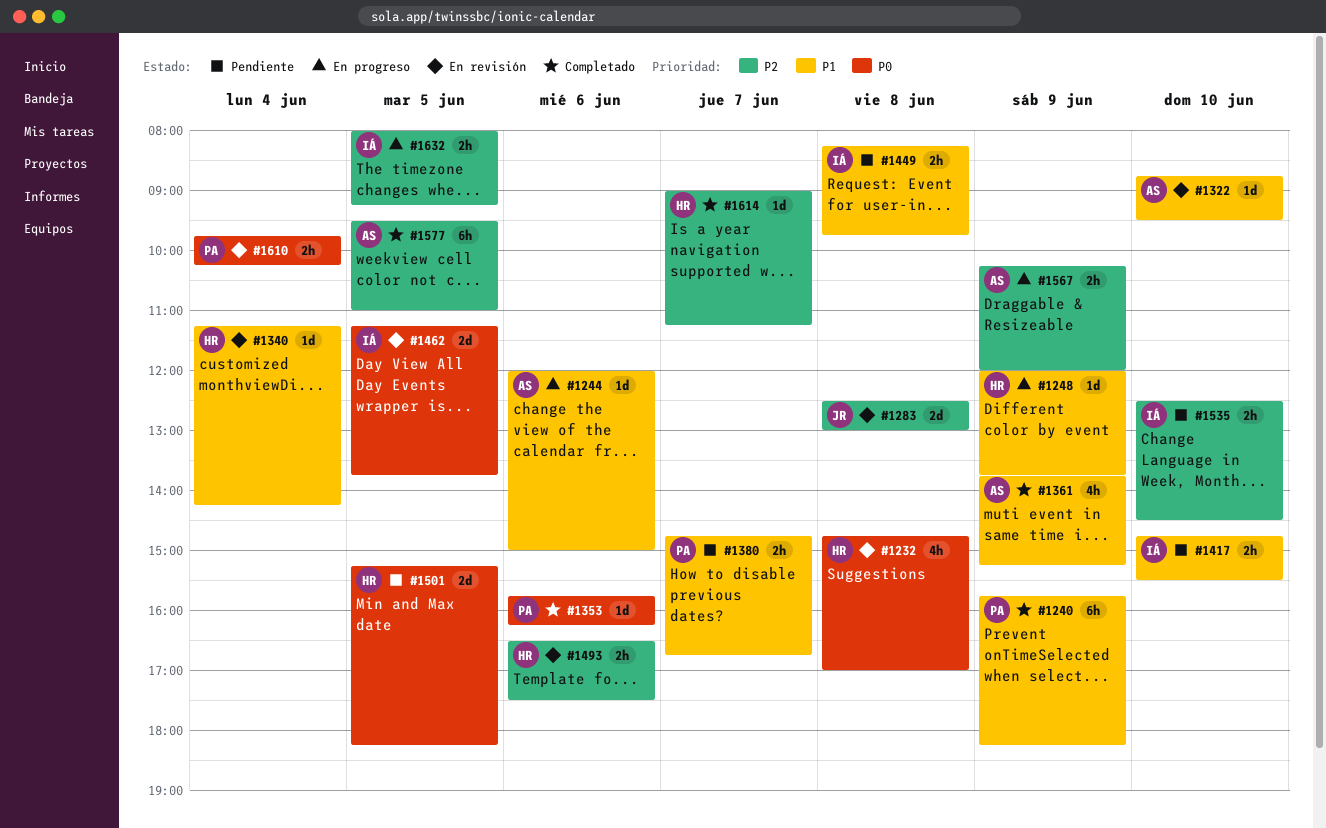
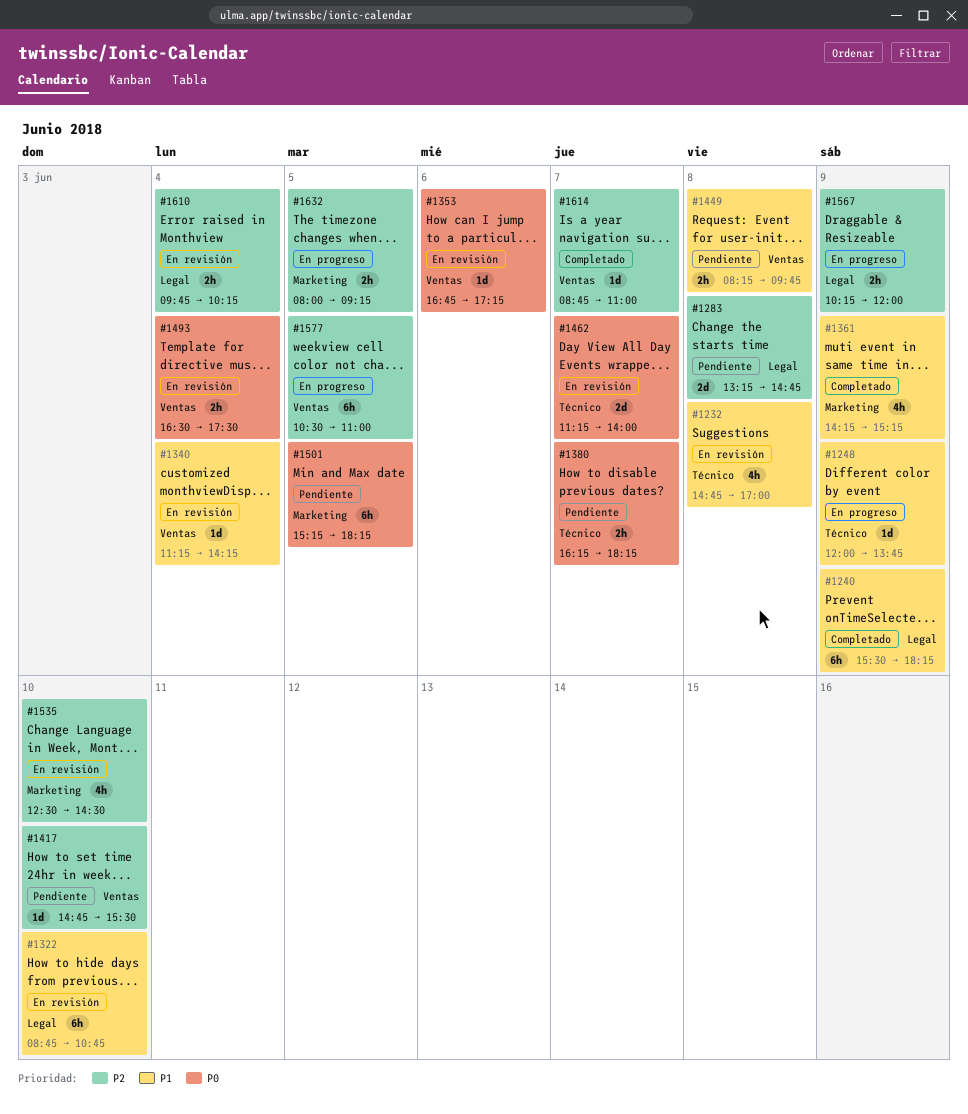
#1232, priority: P0 -> P1
#1240, begins: 15:45 -> 15:30
#1244: present -> none
#1283, status: En revisión -> Pendiente
#1283, begins: 12:30 -> 13:15
#1283, ends: 13:00 -> 14:45
#1322, estimate: 1d -> 6h
#1322, ends: 09:30 -> 10:45
#1353, status: Completado -> En revisión
#1353, begins: 15:45 -> 16:45
#1353, ends: 16:15 -> 17:15
#1361, begins: 13:45 -> 14:15
#1380, priority: P1 -> P0
#1380, begins: 14:45 -> 16:15
#1380, ends: 16:45 -> 18:15
#1417, priority: P1 -> P2
#1417, estimate: 2h -> 1d
#1462, day: Jun 5 -> Jun 7
#1462, ends: 13:45 -> 14:00
#1493, priority: P2 -> P0
#1493, day: Jun 6 -> Jun 4
#1501, estimate: 2d -> 6h
#1535, status: Pendiente -> En revisión
#1535, estimate: 2h -> 4h
#1577, status: Completado -> En progreso
#1577, begins: 09:30 -> 10:30
#1610, priority: P0 -> P2
#1614, begins: 09:00 -> 08:45
#1614, ends: 11:15 -> 11:00

